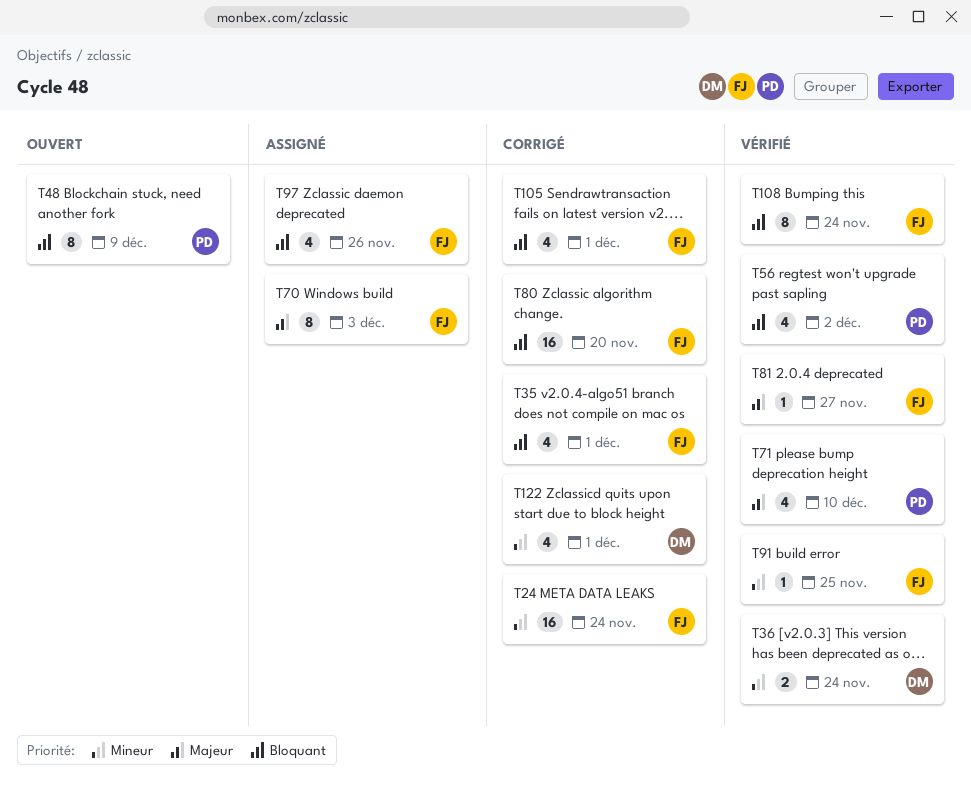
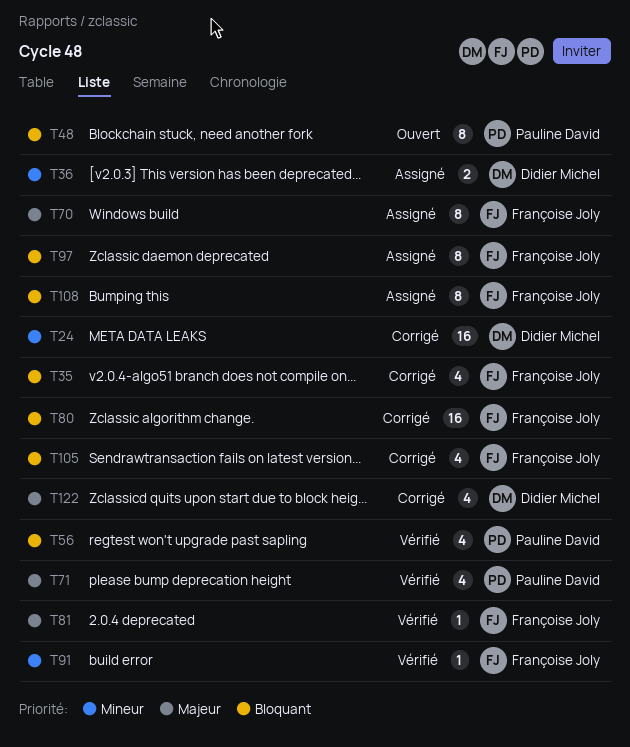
T24, owner: Françoise Joly -> Didier Michel
T36, status: Vérifié -> Assigné
T97, estimate: 4 -> 8
T108, status: Vérifié -> Assigné
T122, priority: Mineur -> Majeur

